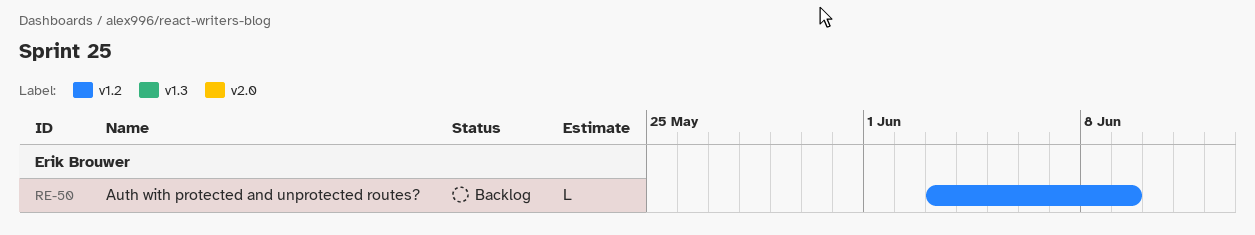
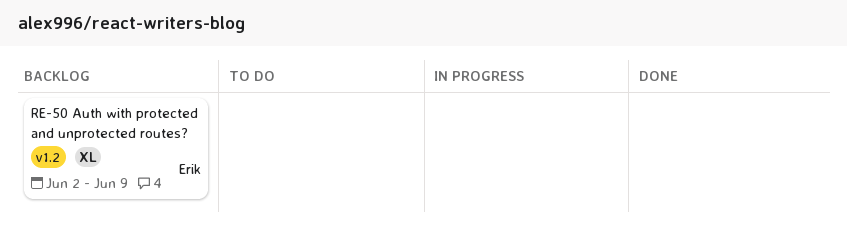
RE-50, estimate: L -> XL
RE-50, start: Jun 3 -> Jun 2

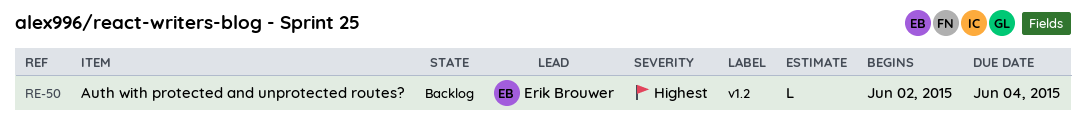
RE-50, estimate: XL -> L
RE-50, due: Jun 9 -> Jun 4

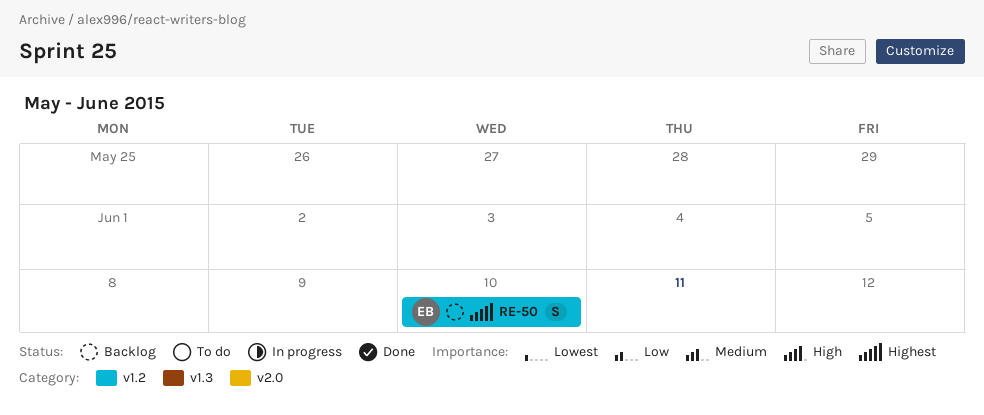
RE-50, estimate: L -> S
RE-50, start: Jun 2 -> Jun 10
RE-50, due: Jun 4 -> Jun 10

